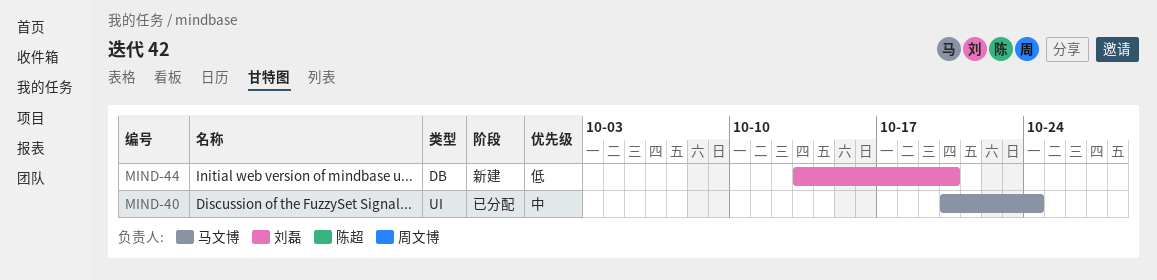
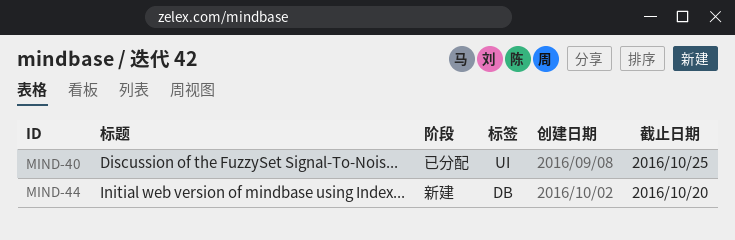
MIND-40, due: Oct 24 -> Oct 25

